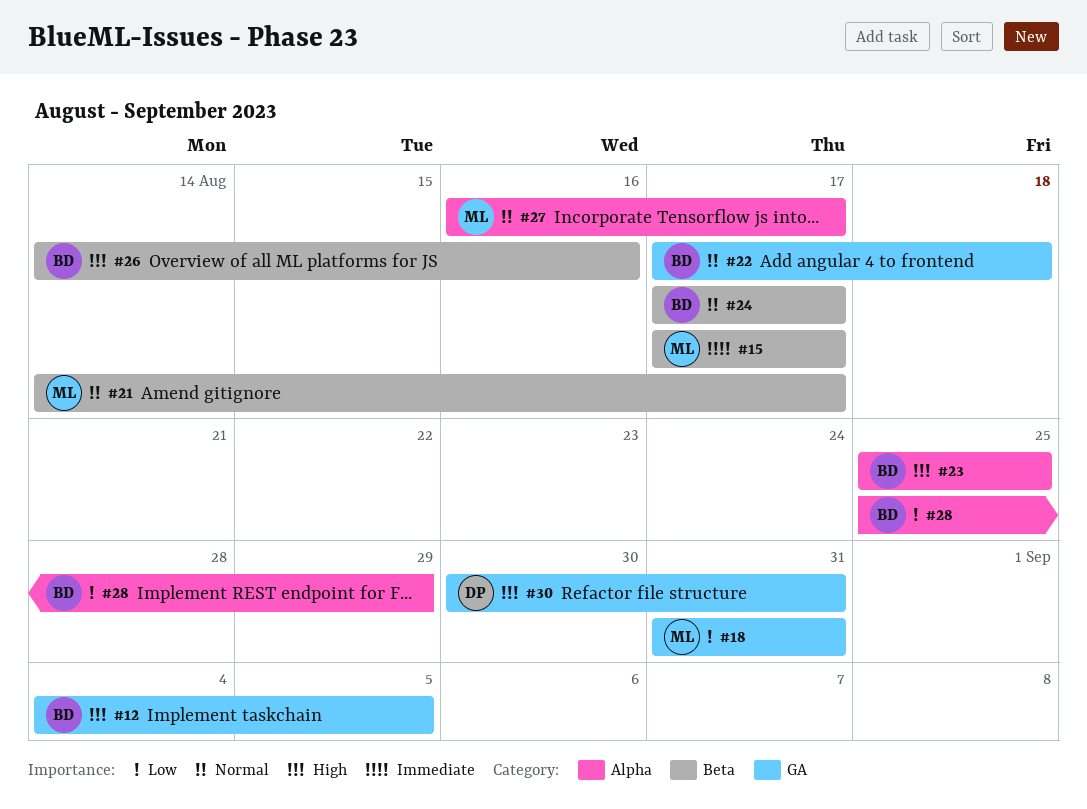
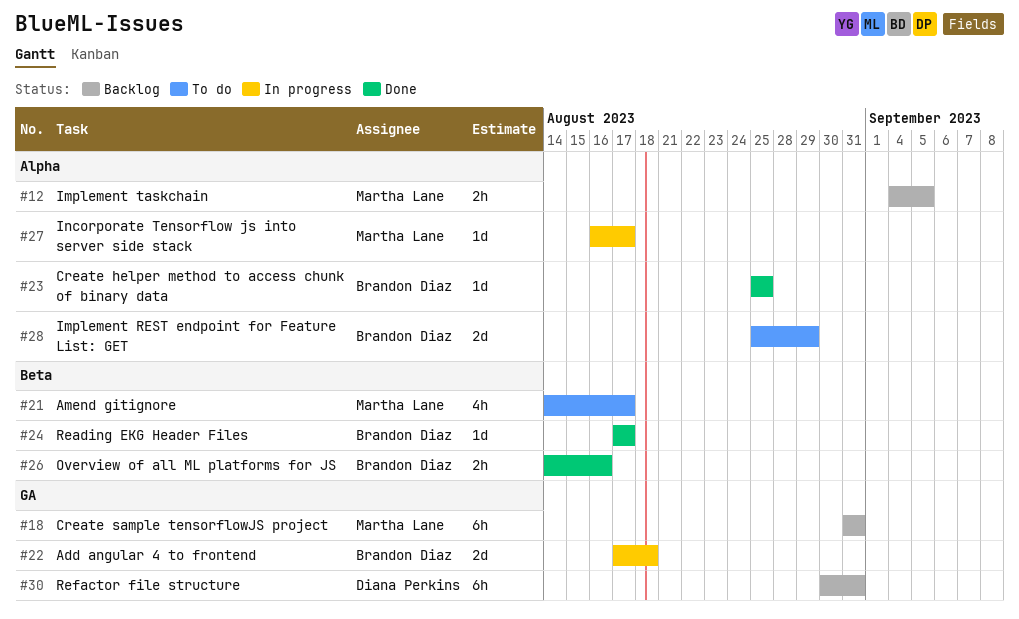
#12, owner: Brandon Diaz -> Martha Lane
#12, label: GA -> Alpha
#15: present -> none

